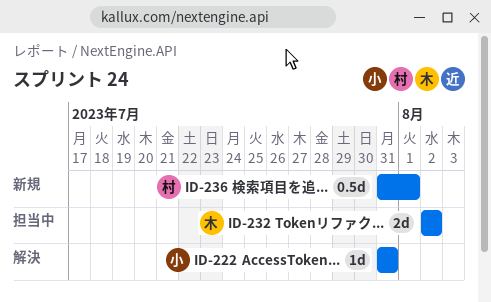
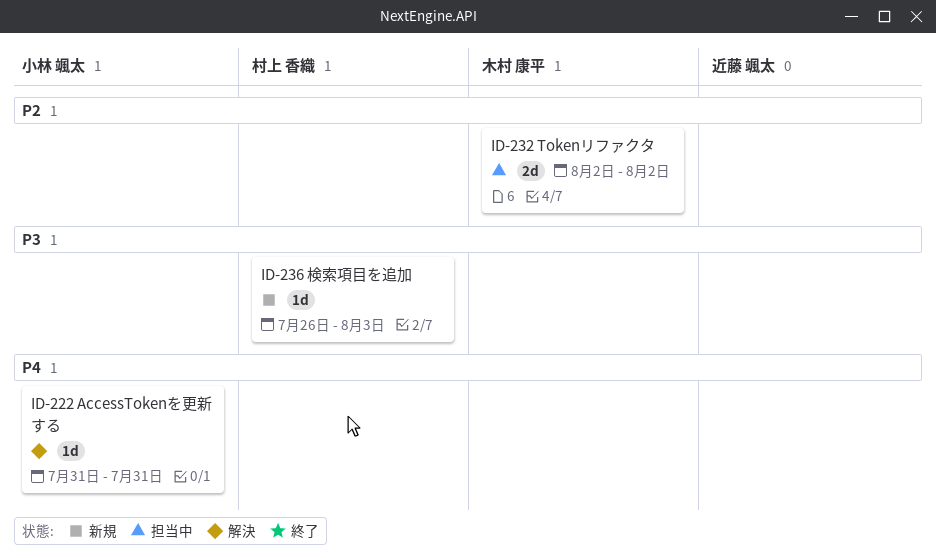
ID-236, estimate: 0.5d -> 1d
ID-236, start: Jul 31 -> Jul 26
ID-236, due: Aug 1 -> Aug 3

